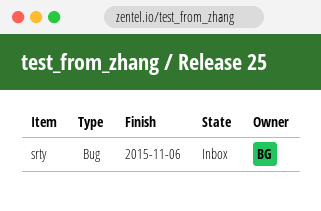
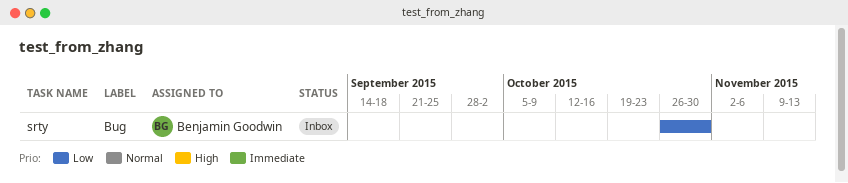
srty, due: Nov 6 -> Oct 30

